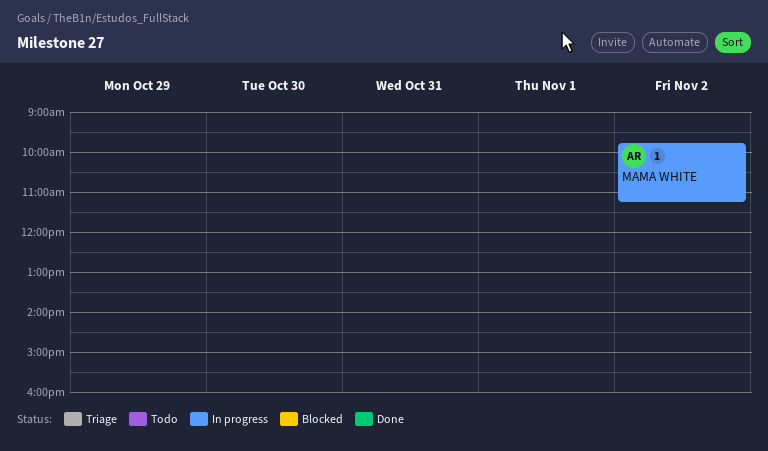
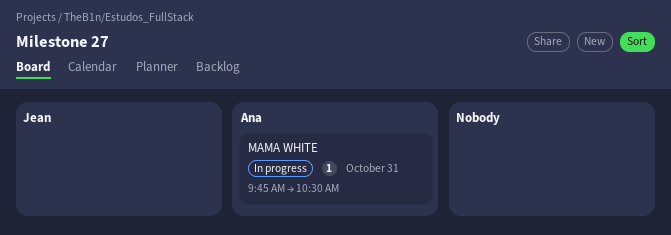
MAMA WHITE, day: Nov 2 -> Oct 31
MAMA WHITE, ends: 11:15 -> 10:30

